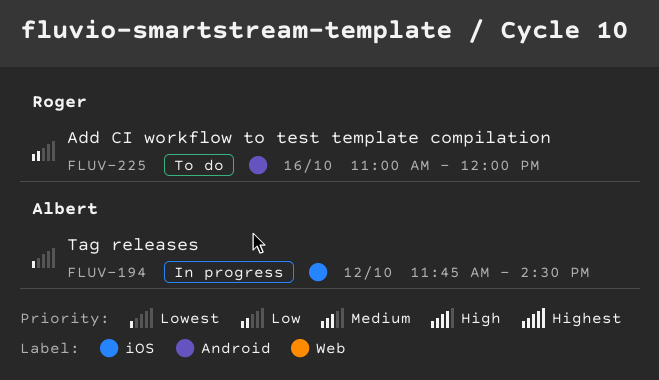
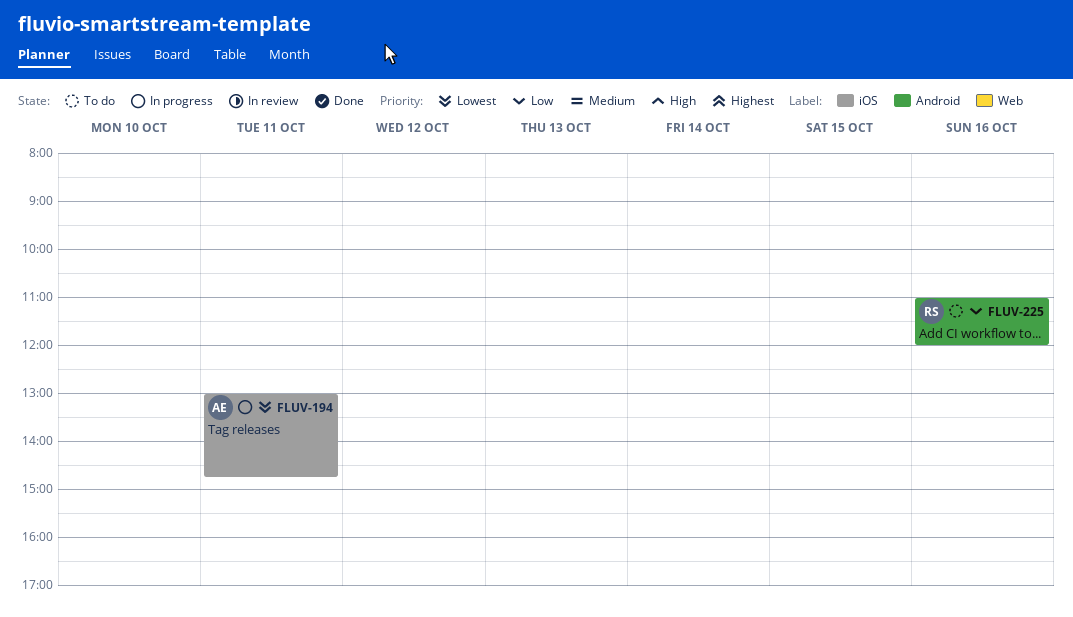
FLUV-194, day: Oct 12 -> Oct 11
FLUV-194, begins: 11:45 -> 13:00
FLUV-194, ends: 14:30 -> 14:45

